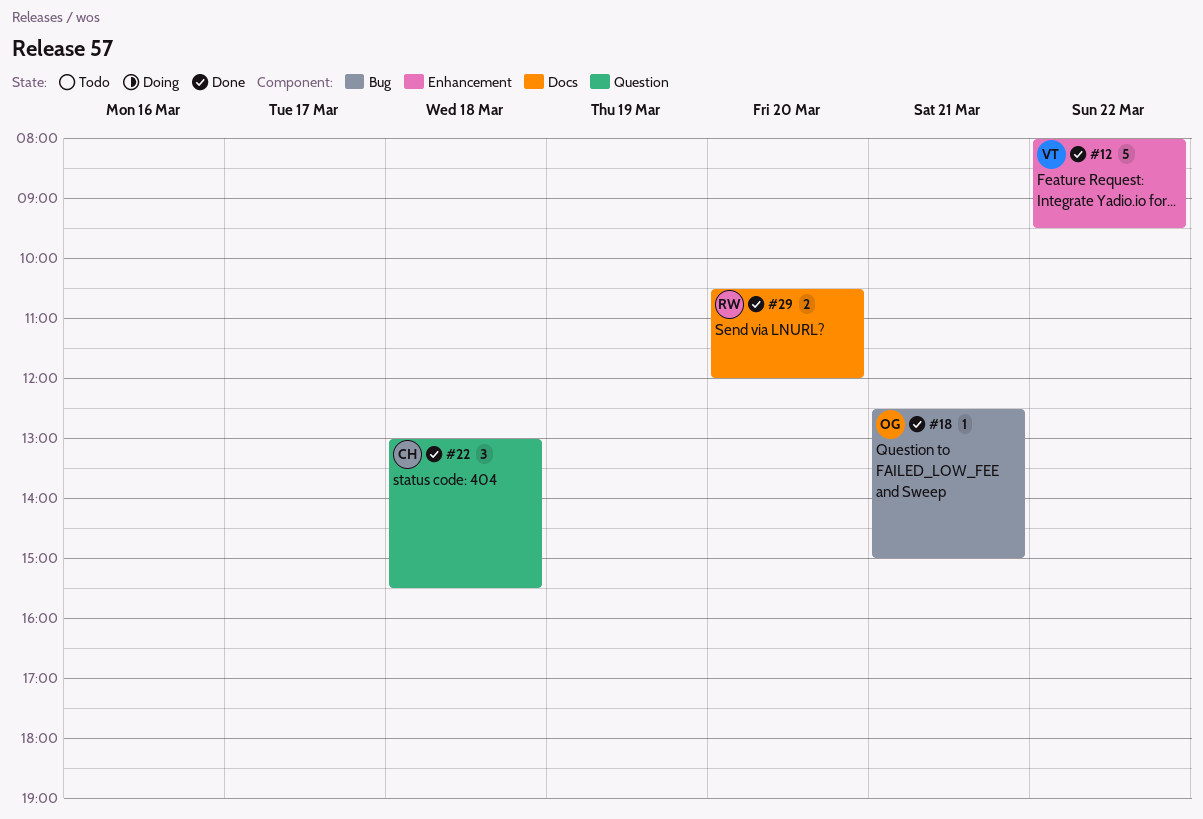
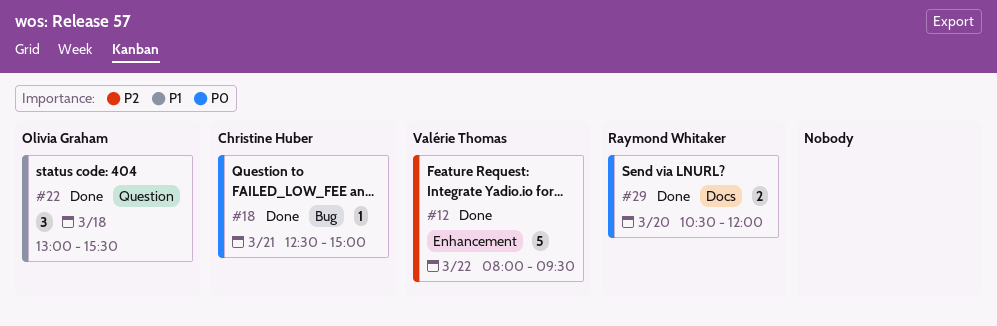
#18, owner: Olivia Graham -> Christine Huber
#22, owner: Christine Huber -> Olivia Graham

